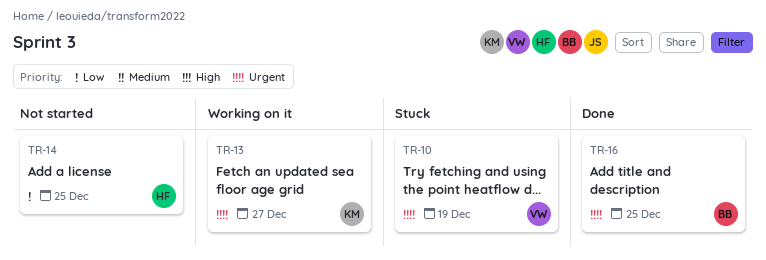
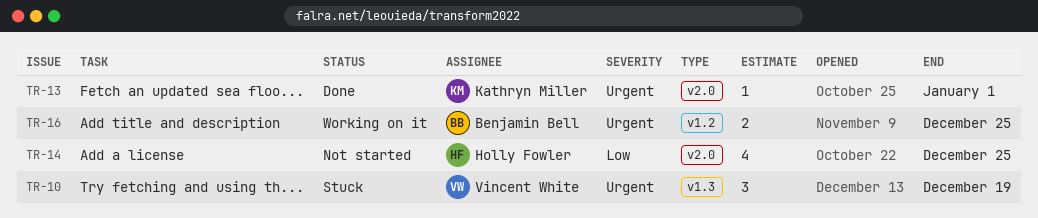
TR-13, status: Working on it -> Done
TR-13, due: Dec 27 -> Jan 1
TR-16, status: Done -> Working on it

